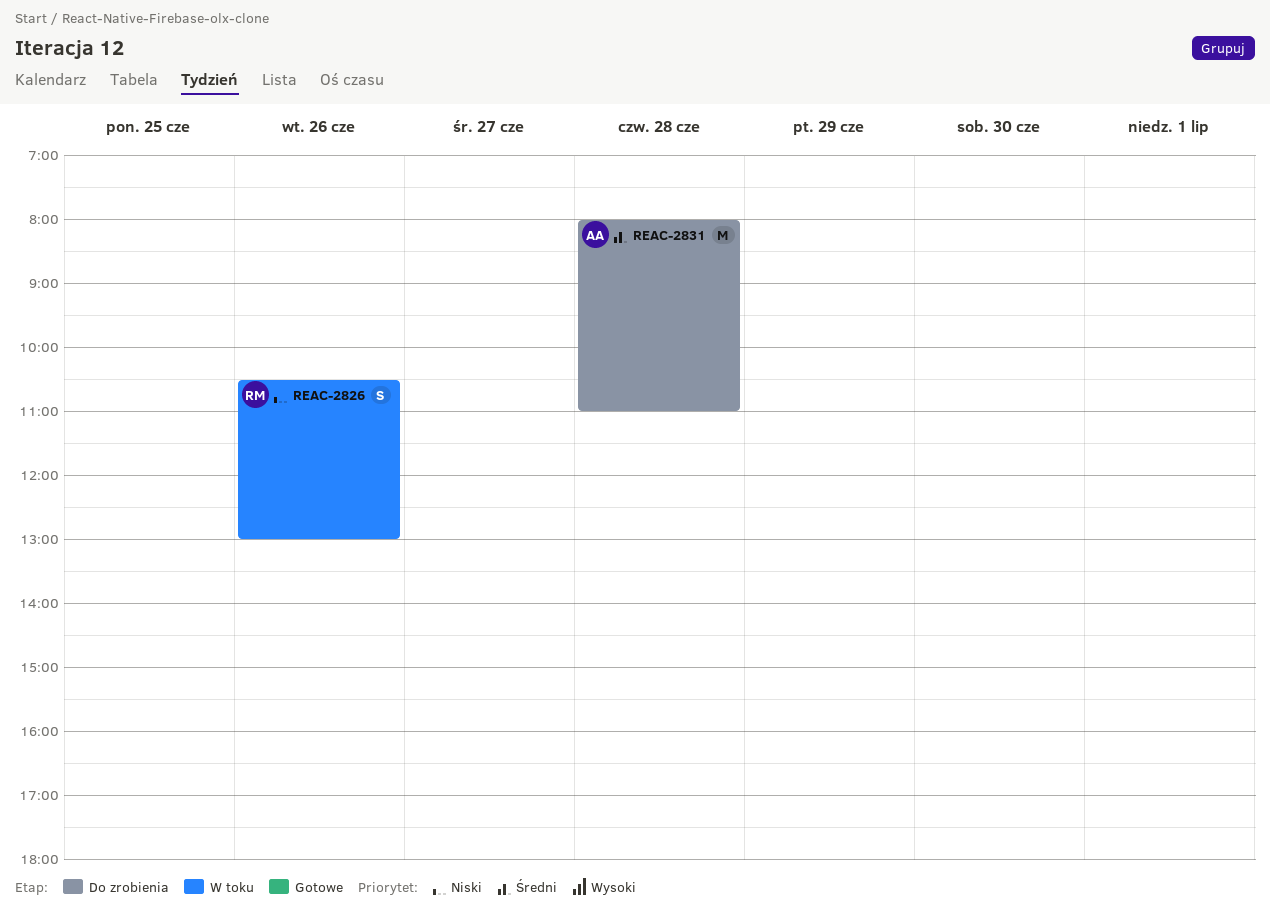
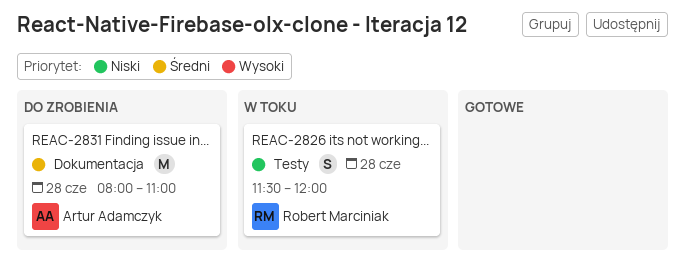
REAC-2826, day: Jun 26 -> Jun 28
REAC-2826, begins: 10:30 -> 11:30
REAC-2826, ends: 13:00 -> 12:00

